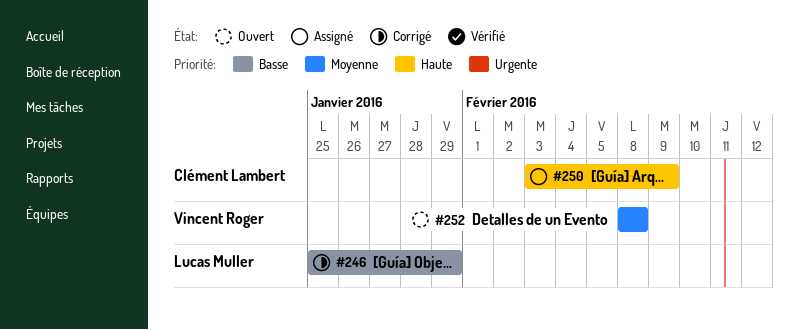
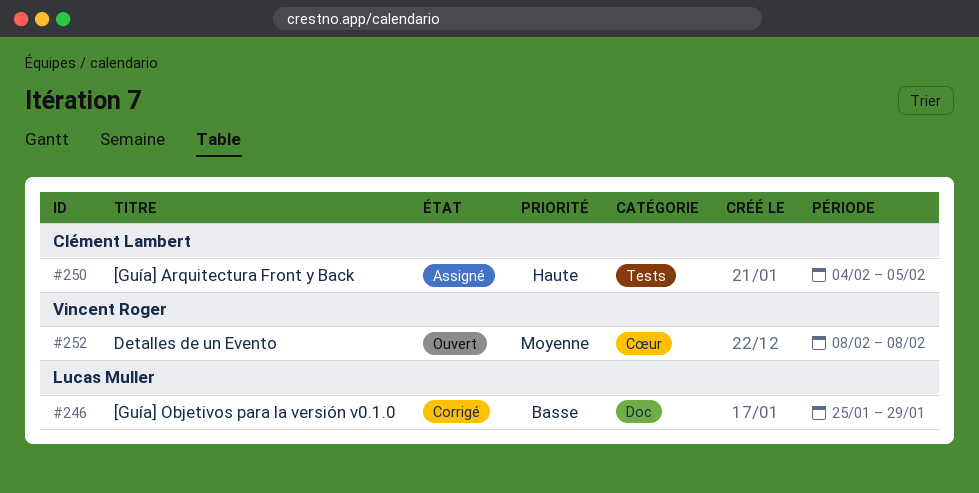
#250, start: Feb 3 -> Feb 4
#250, due: Feb 9 -> Feb 5

